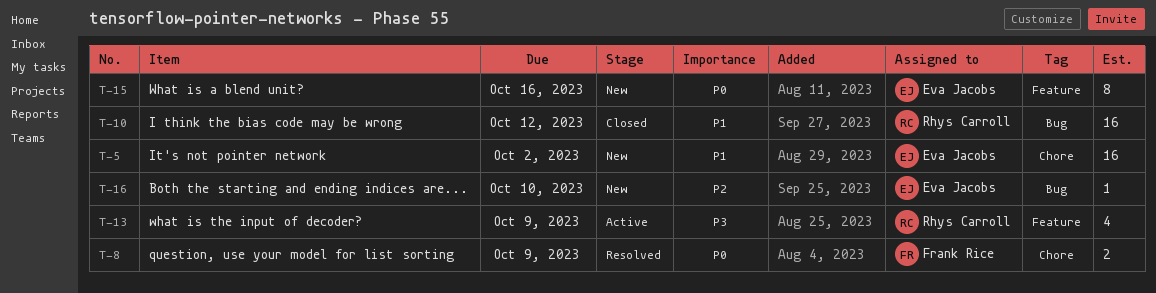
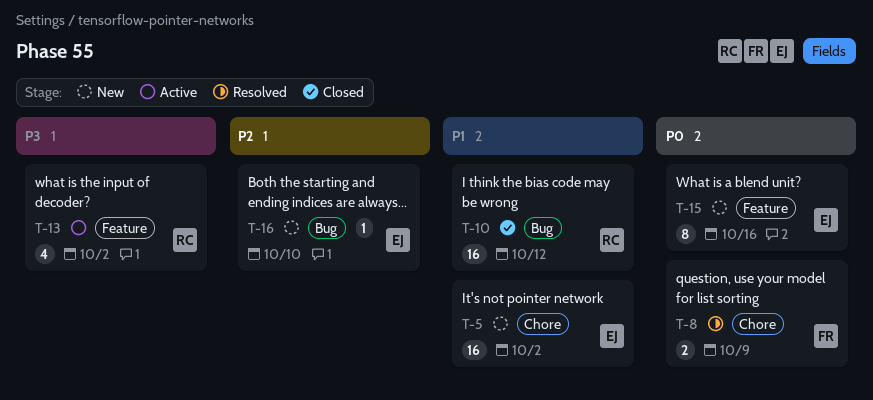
T-13, due: Oct 9 -> Oct 2

